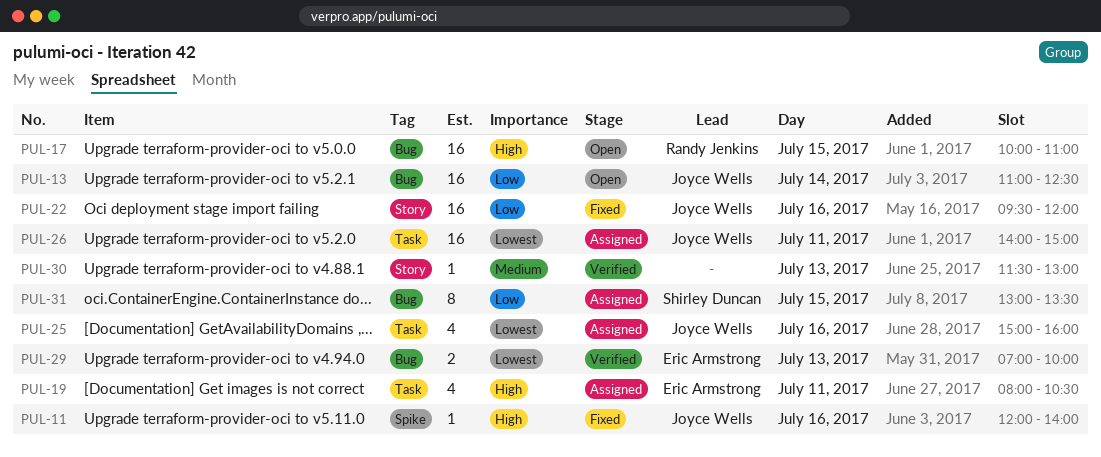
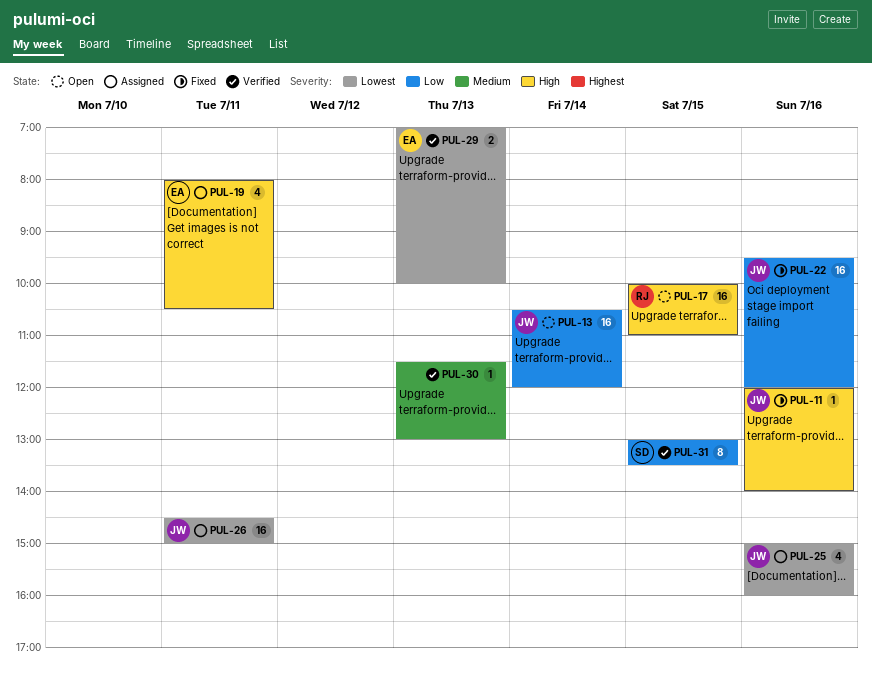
PUL-13, begins: 11:00 -> 10:30
PUL-13, ends: 12:30 -> 12:00
PUL-26, begins: 14:00 -> 14:30
PUL-31, status: Assigned -> Verified

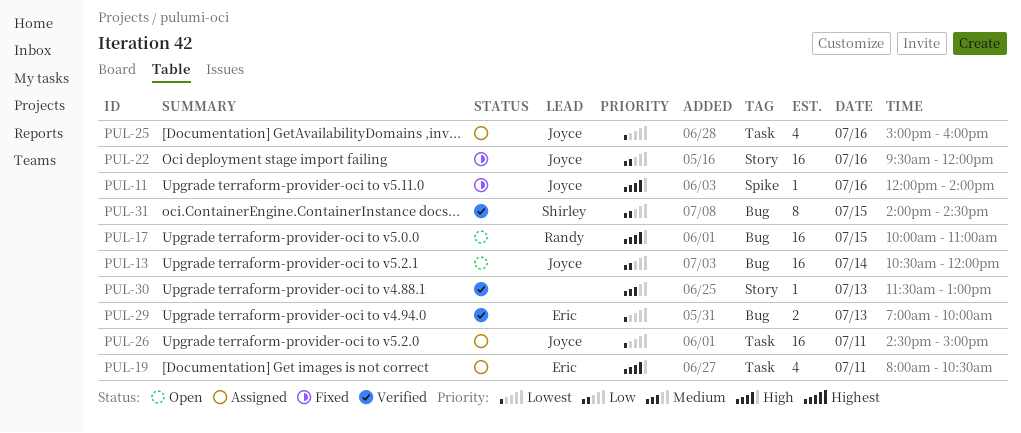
PUL-31, begins: 13:00 -> 14:00
PUL-31, ends: 13:30 -> 14:30

